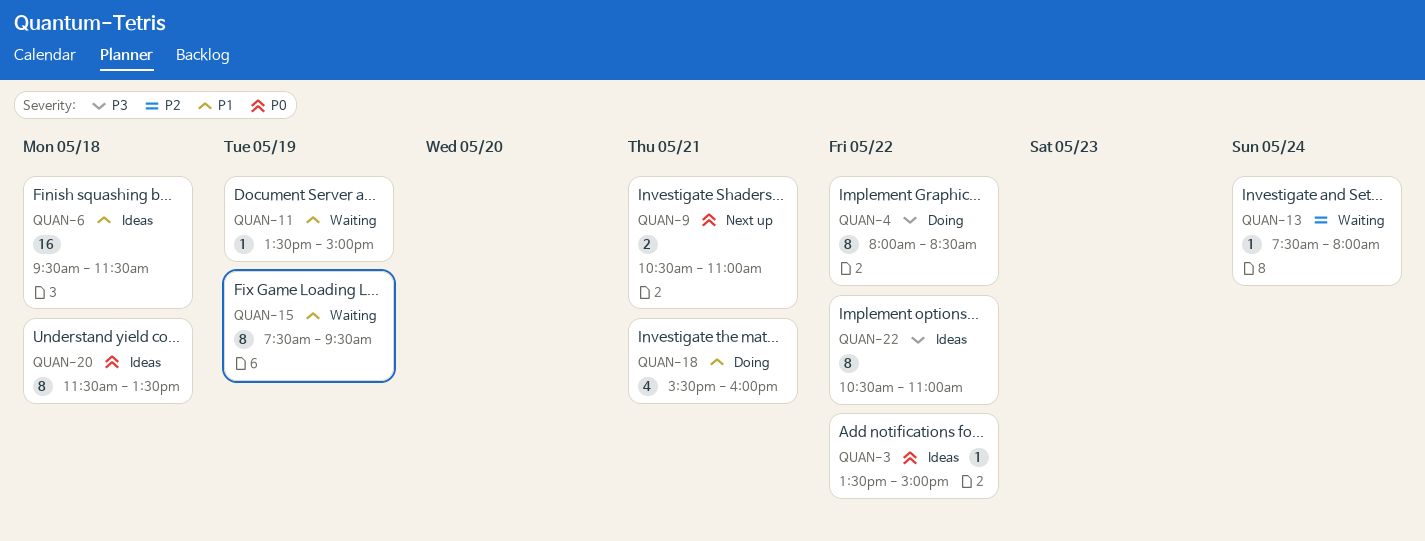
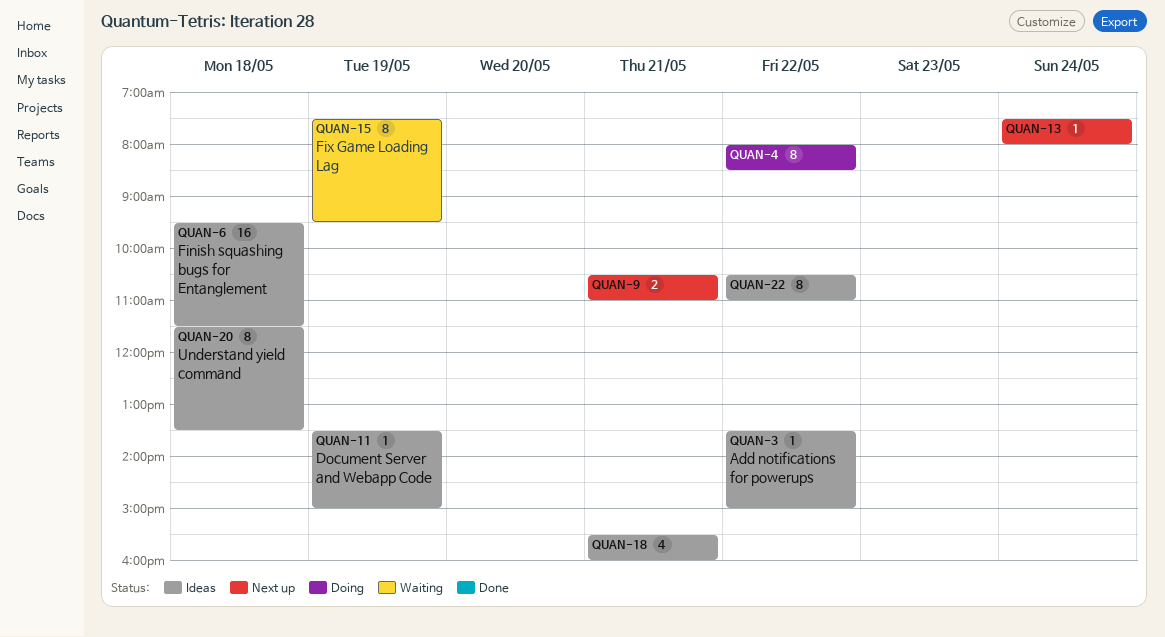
QUAN-11, status: Waiting -> Ideas
QUAN-13, status: Waiting -> Next up
QUAN-18, status: Doing -> Ideas

